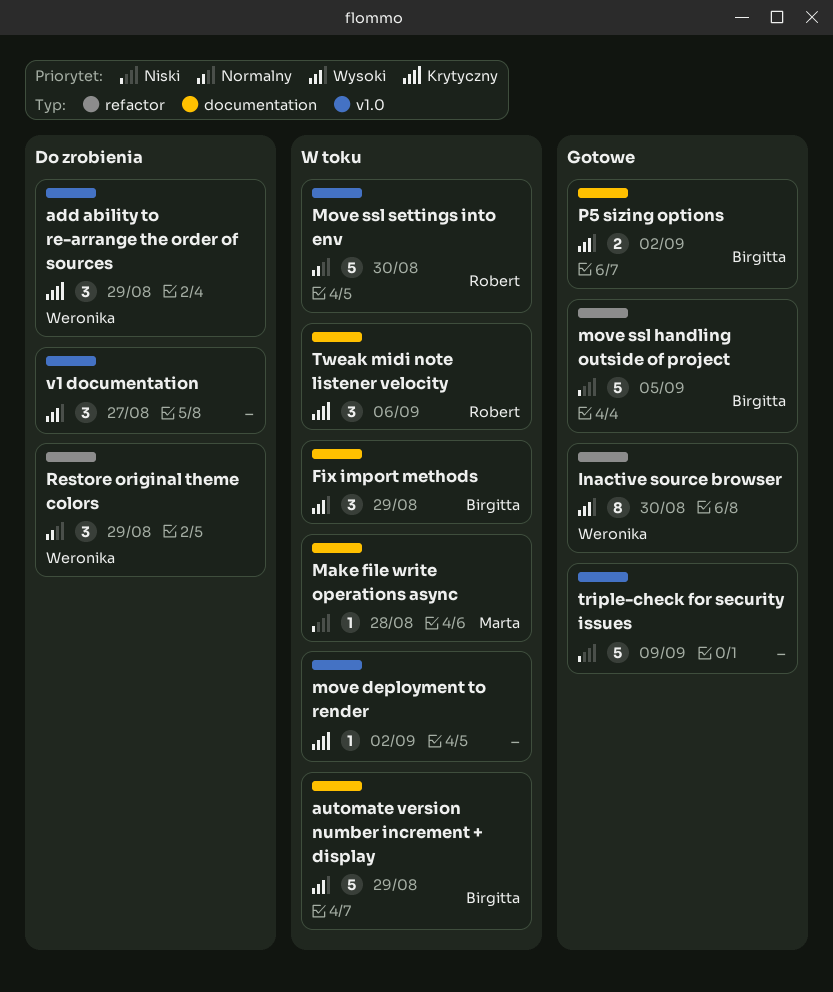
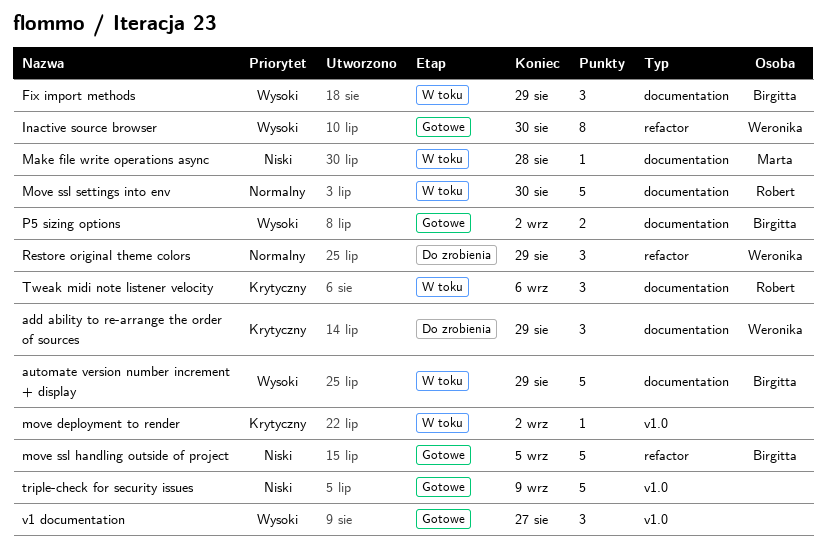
add ability to re-arrange the order of sources, label: v1.0 -> documentation
Move ssl settings into env, label: v1.0 -> documentation
v1 documentation, status: Do zrobienia -> Gotowe

